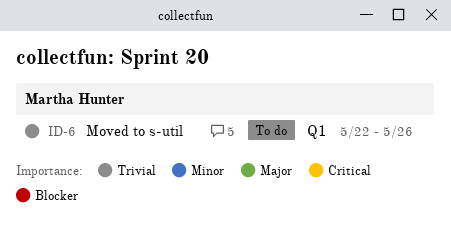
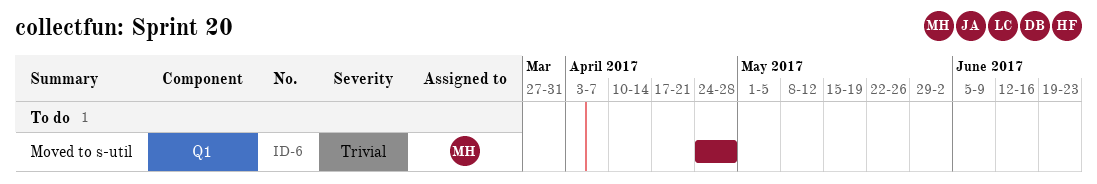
ID-6, start: May 22 -> Apr 24
ID-6, due: May 26 -> Apr 28

